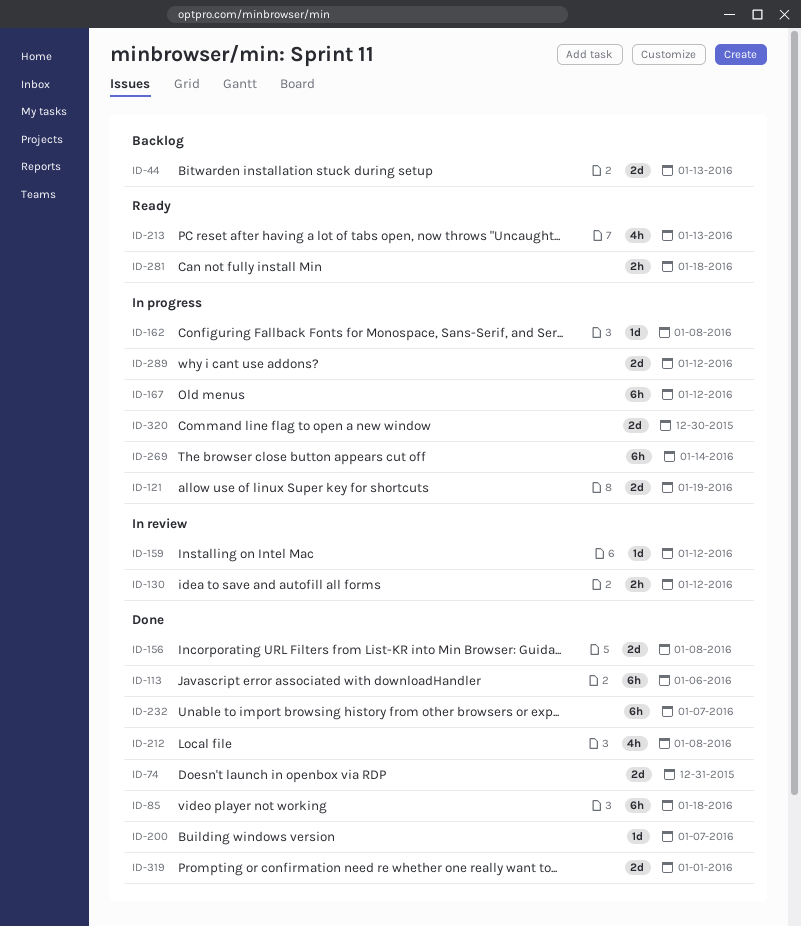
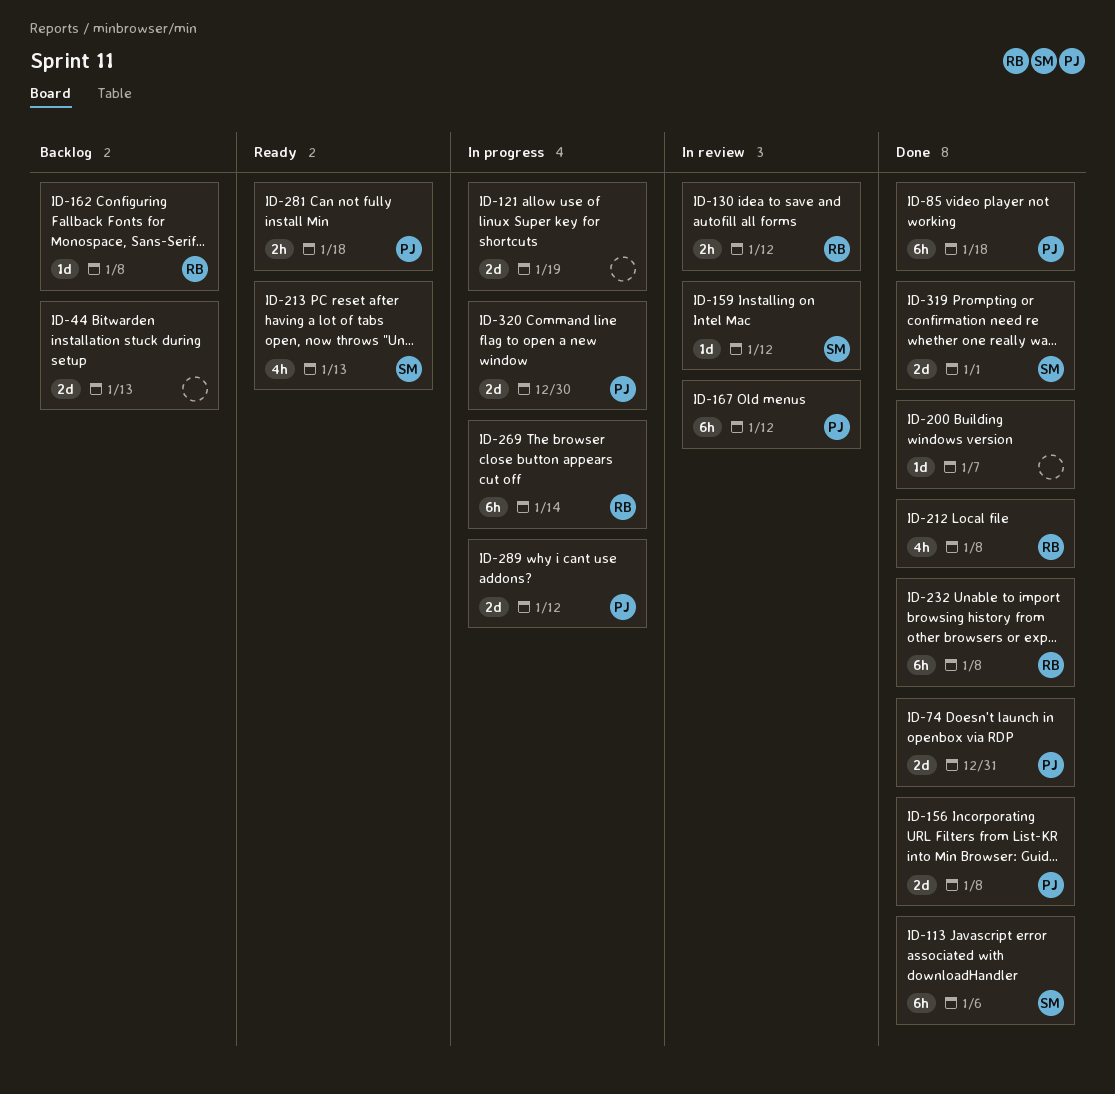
ID-162, status: In progress -> Backlog
ID-167, status: In progress -> In review
ID-232, due: Jan 7 -> Jan 8

